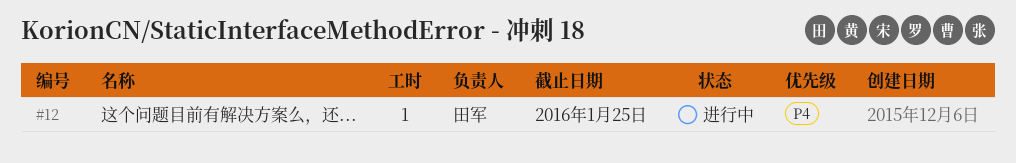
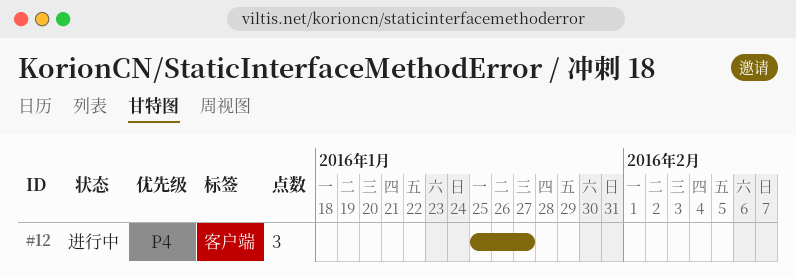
#12, estimate: 1 -> 3
#12, due: Jan 25 -> Jan 27

